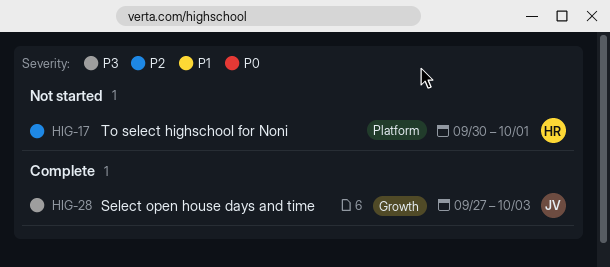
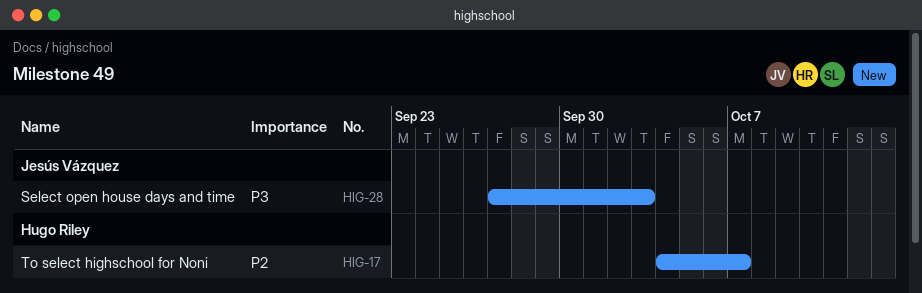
HIG-17, start: Sep 30 -> Oct 4
HIG-17, due: Oct 1 -> Oct 7

